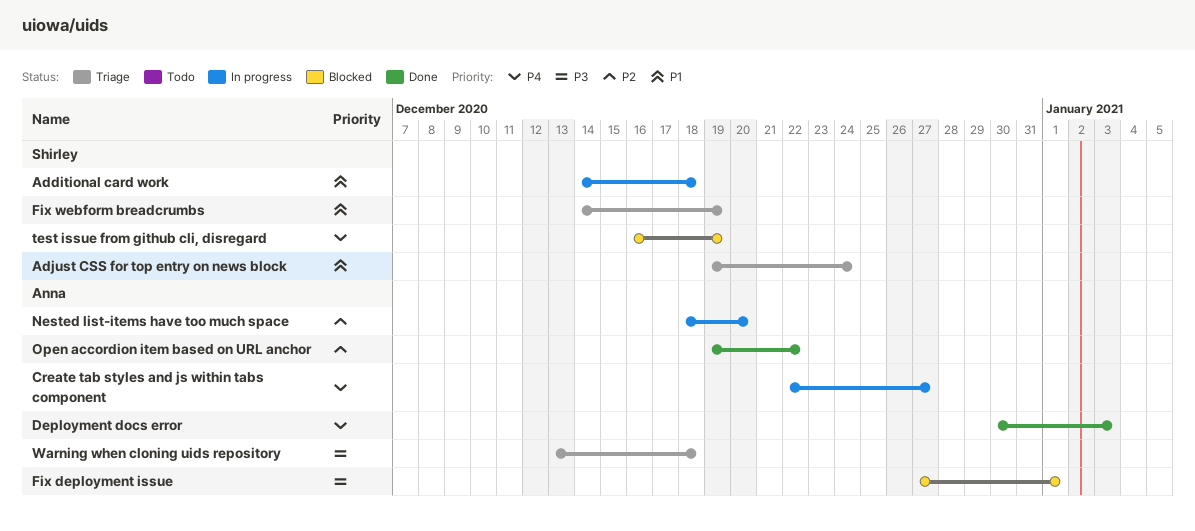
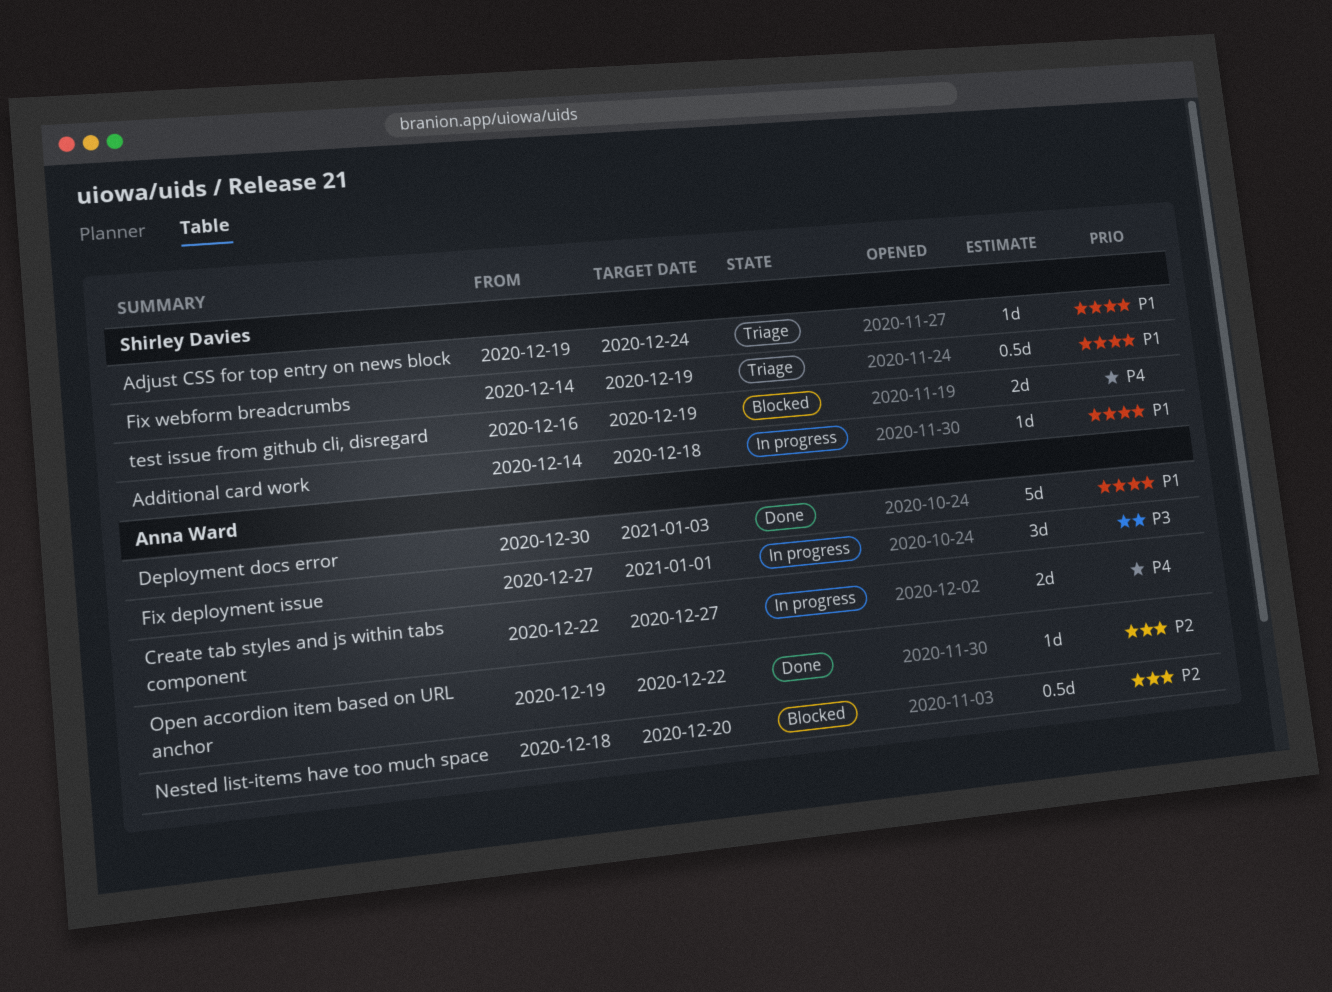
Deployment docs error, priority: P4 -> P1
Fix deployment issue, status: Blocked -> In progress
Nested list-items have too much space, status: In progress -> Blocked
Warning when cloning uids repository: present -> none

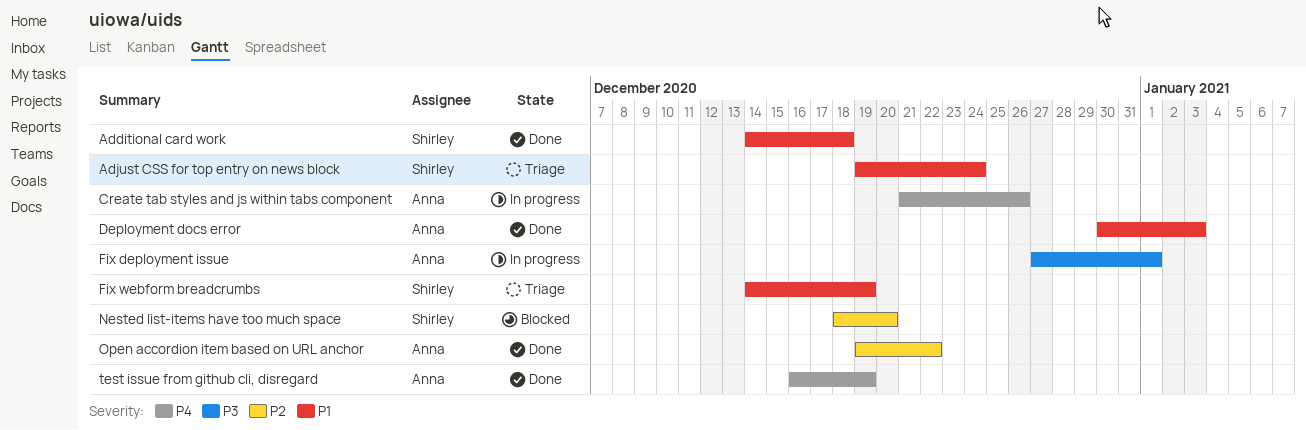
Additional card work, status: In progress -> Done
Create tab styles and js within tabs component, start: Dec 22 -> Dec 21
Create tab styles and js within tabs component, due: Dec 27 -> Dec 26
Nested list-items have too much space, owner: Anna Ward -> Shirley Davies
test issue from github cli, disregard, status: Blocked -> Done
test issue from github cli, disregard, owner: Shirley Davies -> Anna Ward

